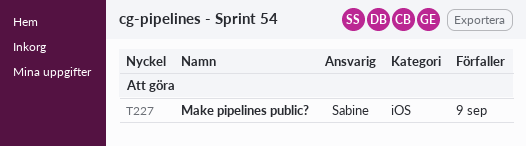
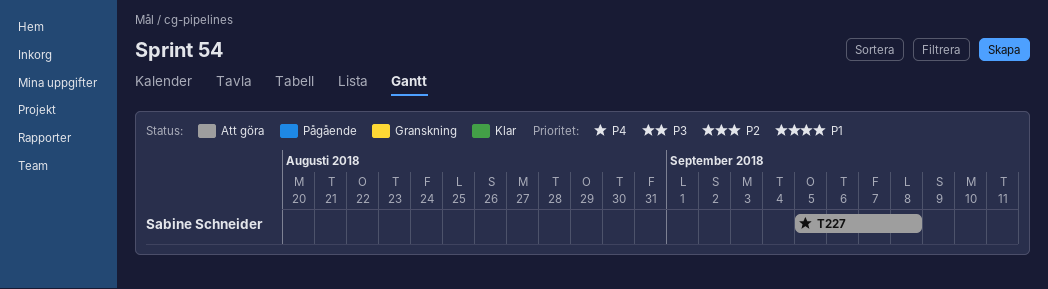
T227, due: Sep 9 -> Sep 8

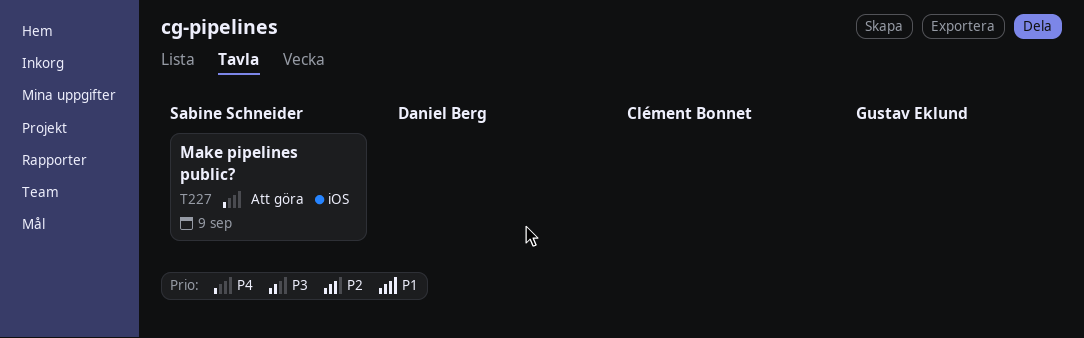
T227, due: Sep 8 -> Sep 9

